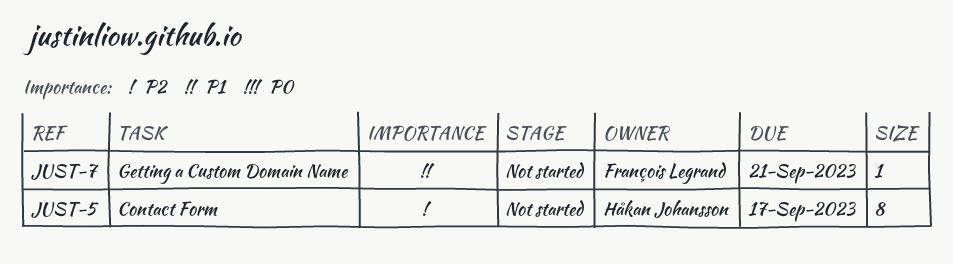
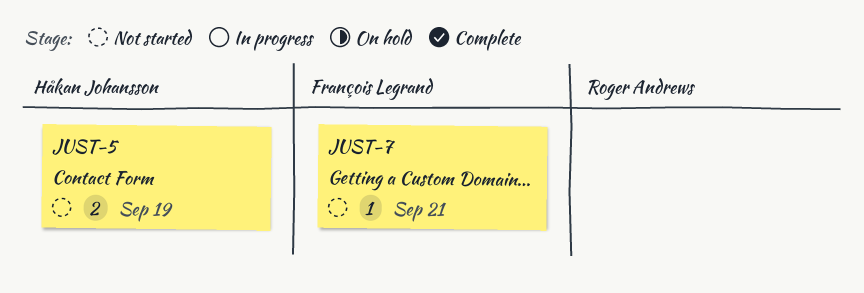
JUST-5, estimate: 8 -> 2
JUST-5, due: Sep 17 -> Sep 19

